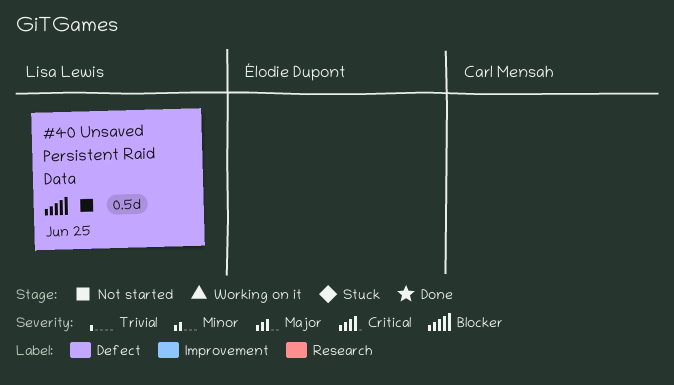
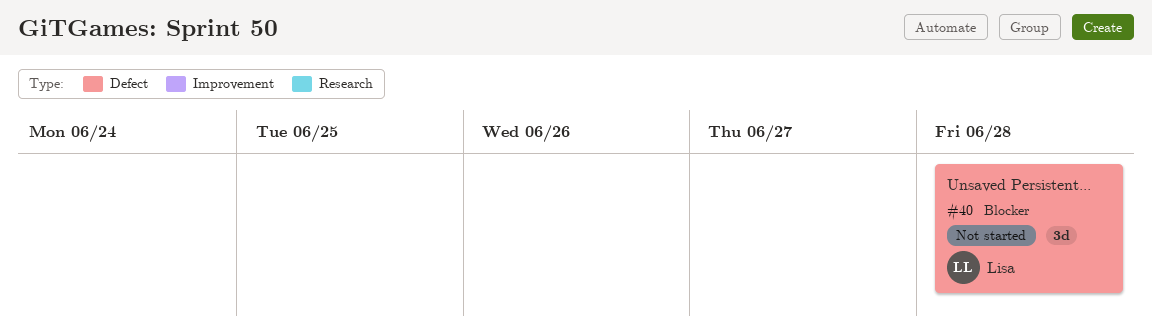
#40, estimate: 0.5d -> 3d
#40, due: Jun 25 -> Jun 28

